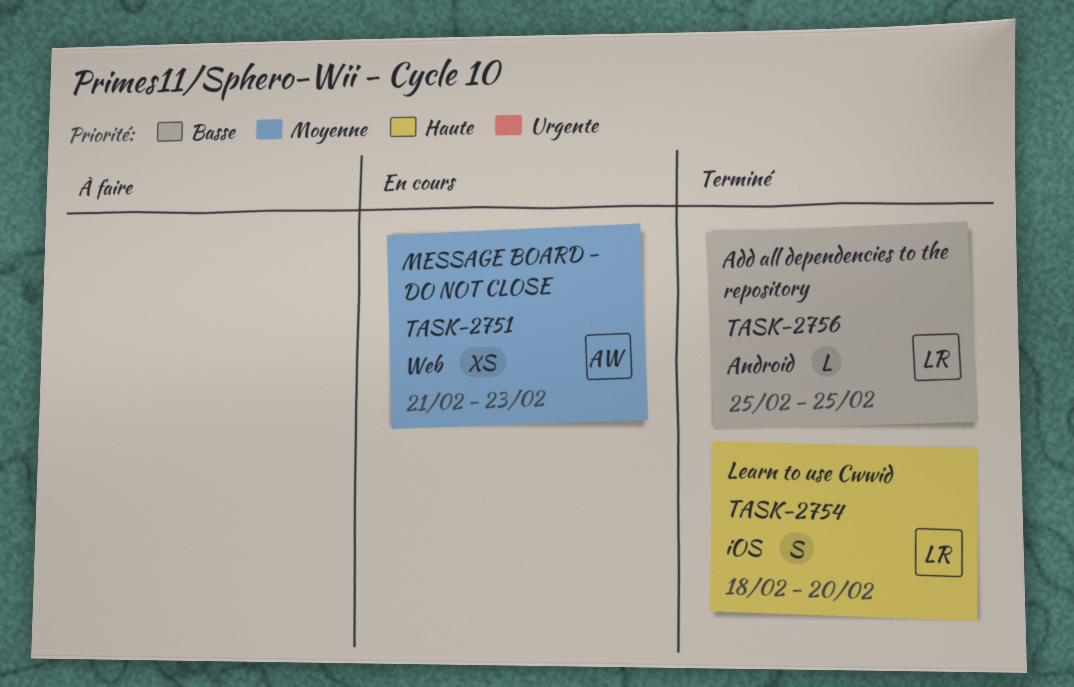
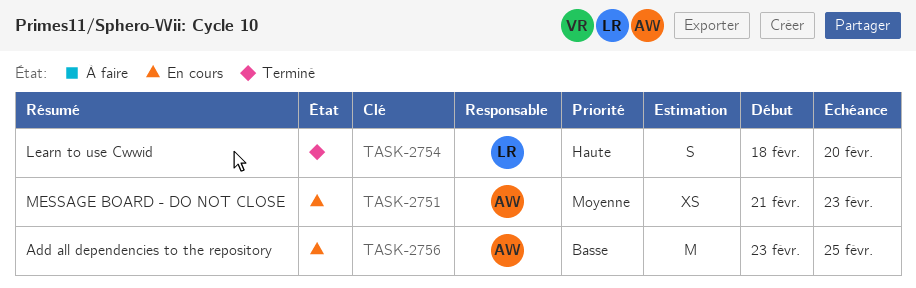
TASK-2756, status: Terminé -> En cours
TASK-2756, owner: LR -> AW
TASK-2756, estimate: L -> M
TASK-2756, start: Feb 25 -> Feb 23

